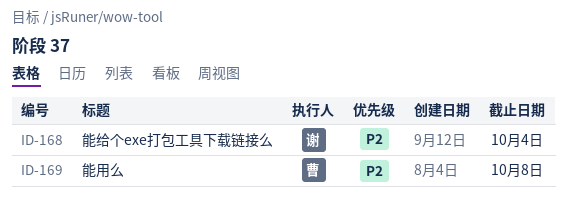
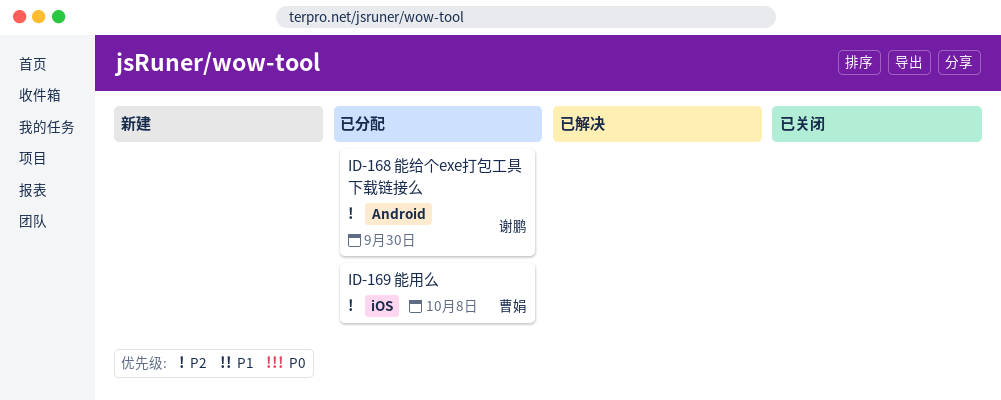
ID-168, due: Oct 4 -> Sep 30

